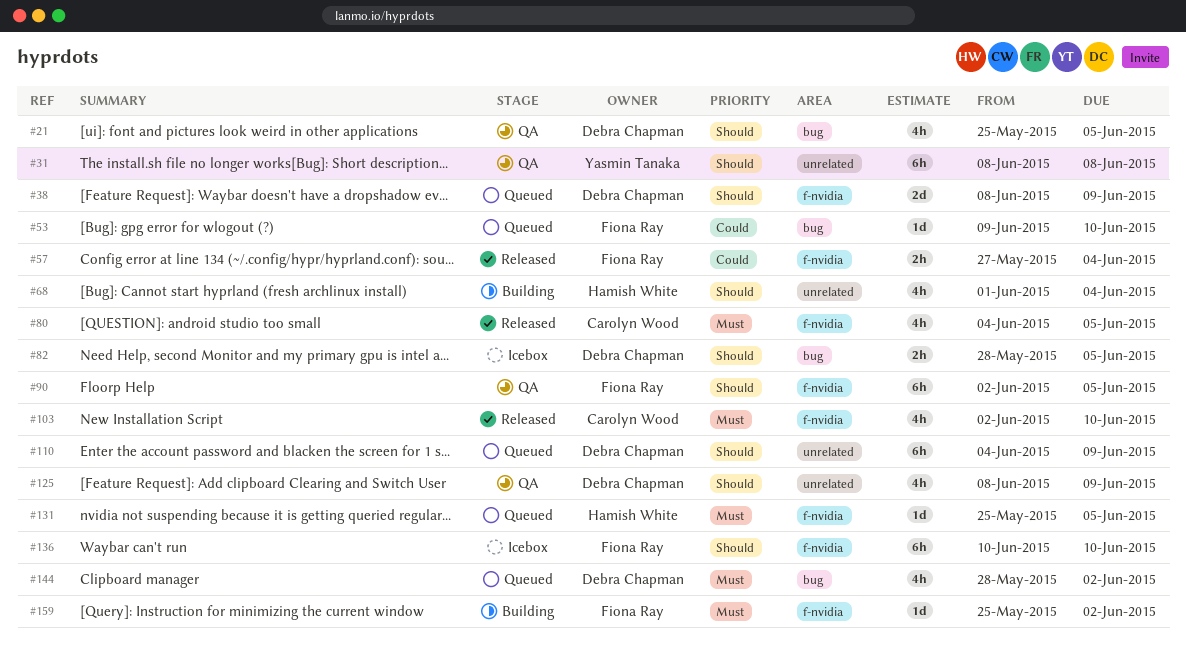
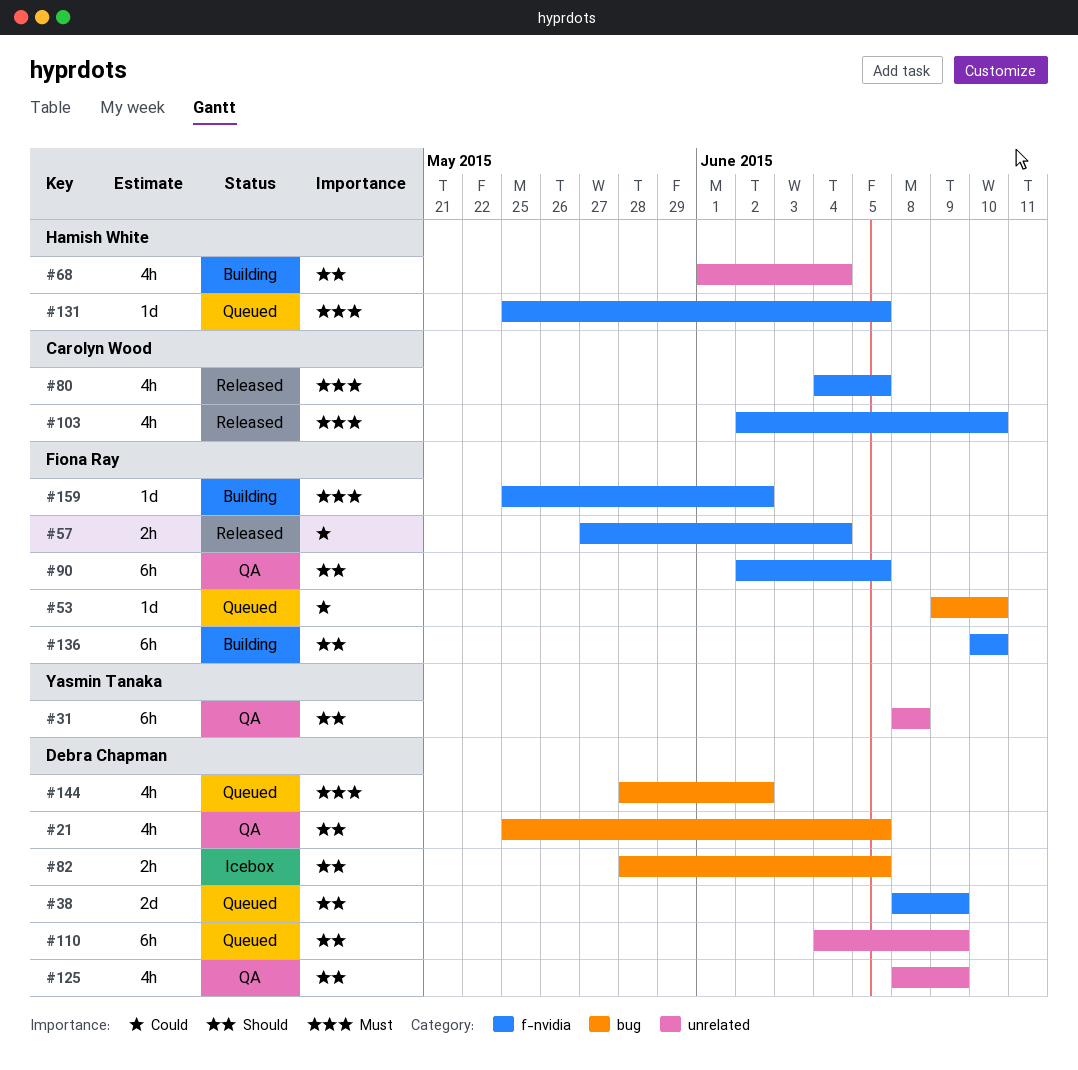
#136, status: Icebox -> Building

